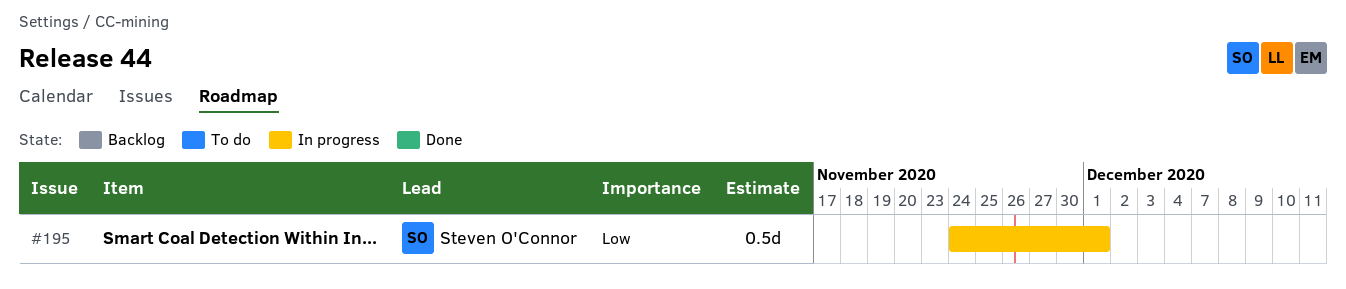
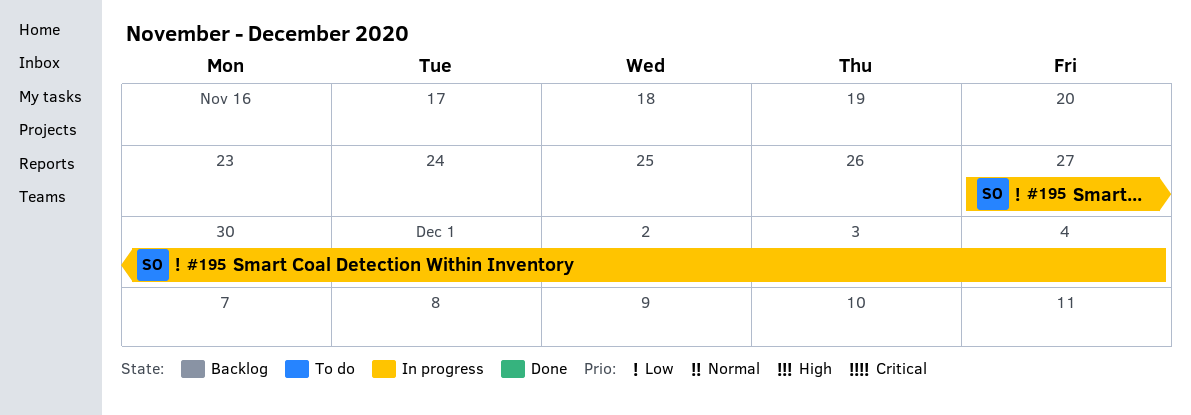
#195, start: Nov 24 -> Nov 27
#195, due: Dec 1 -> Dec 4

